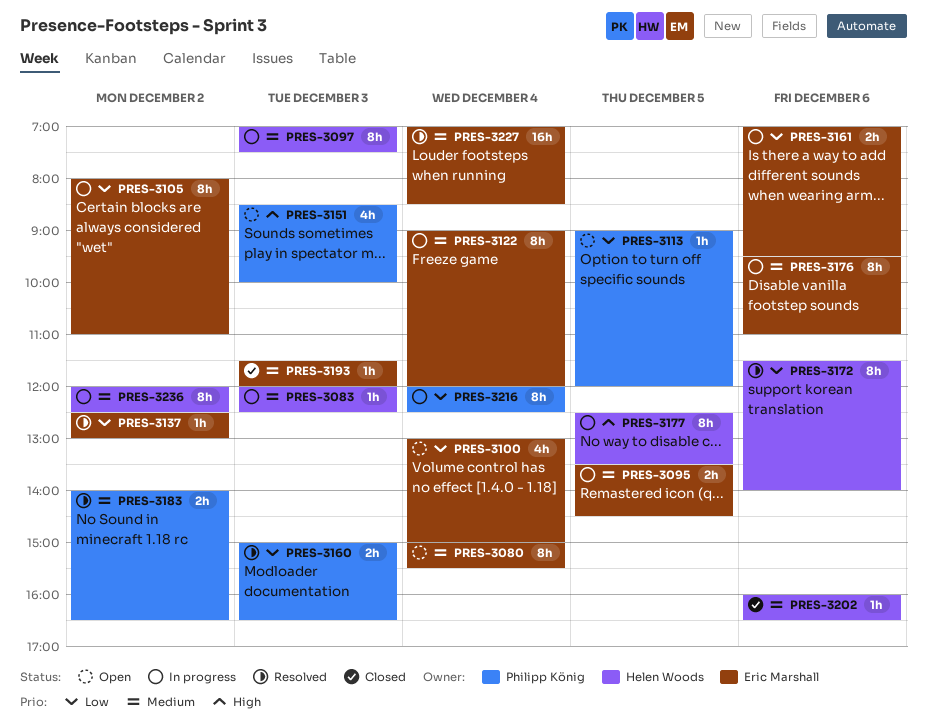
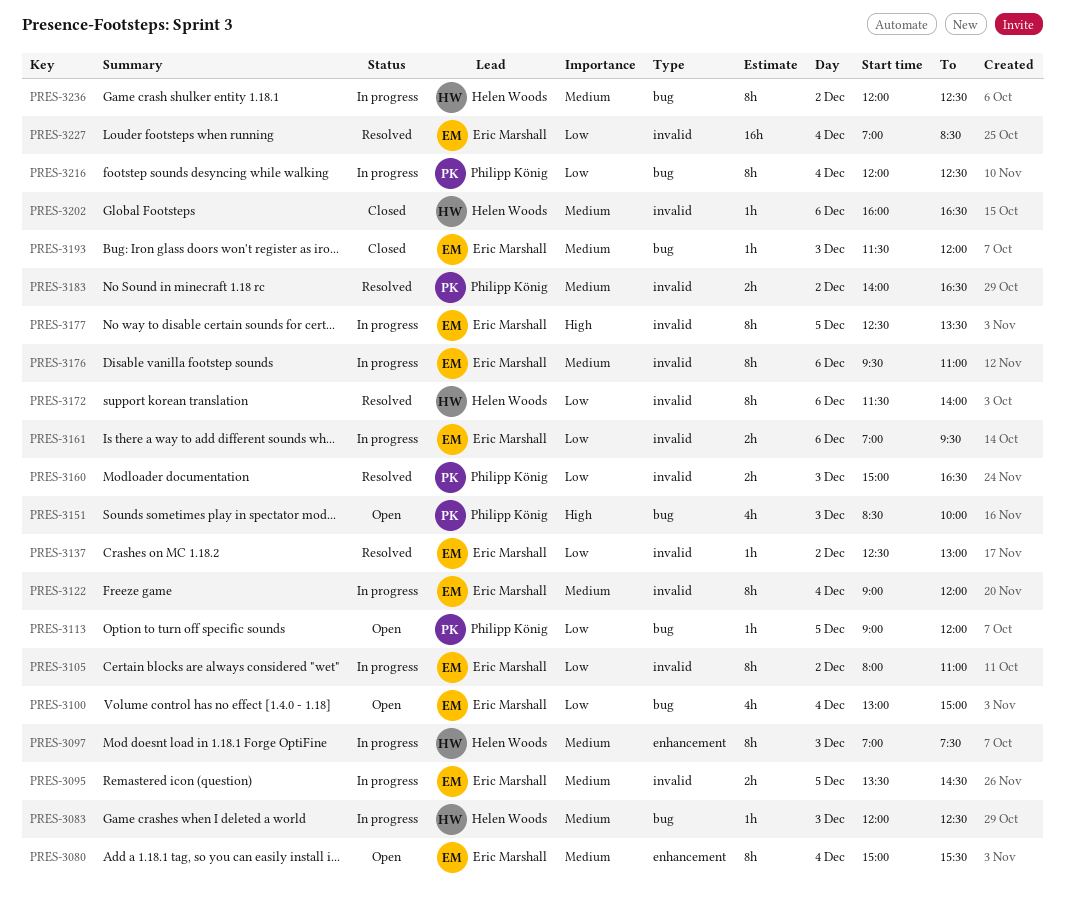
PRES-3177, owner: Helen Woods -> Eric Marshall
PRES-3227, priority: Medium -> Low

